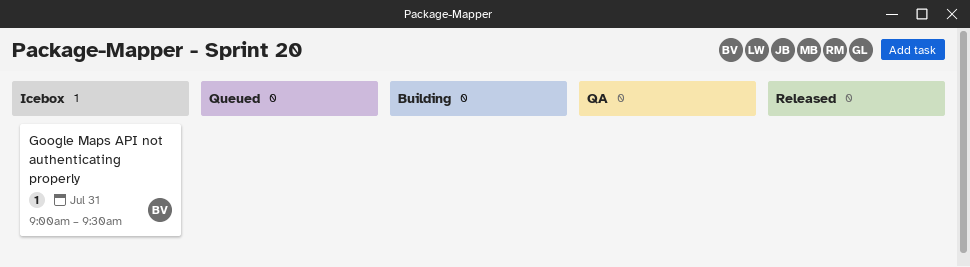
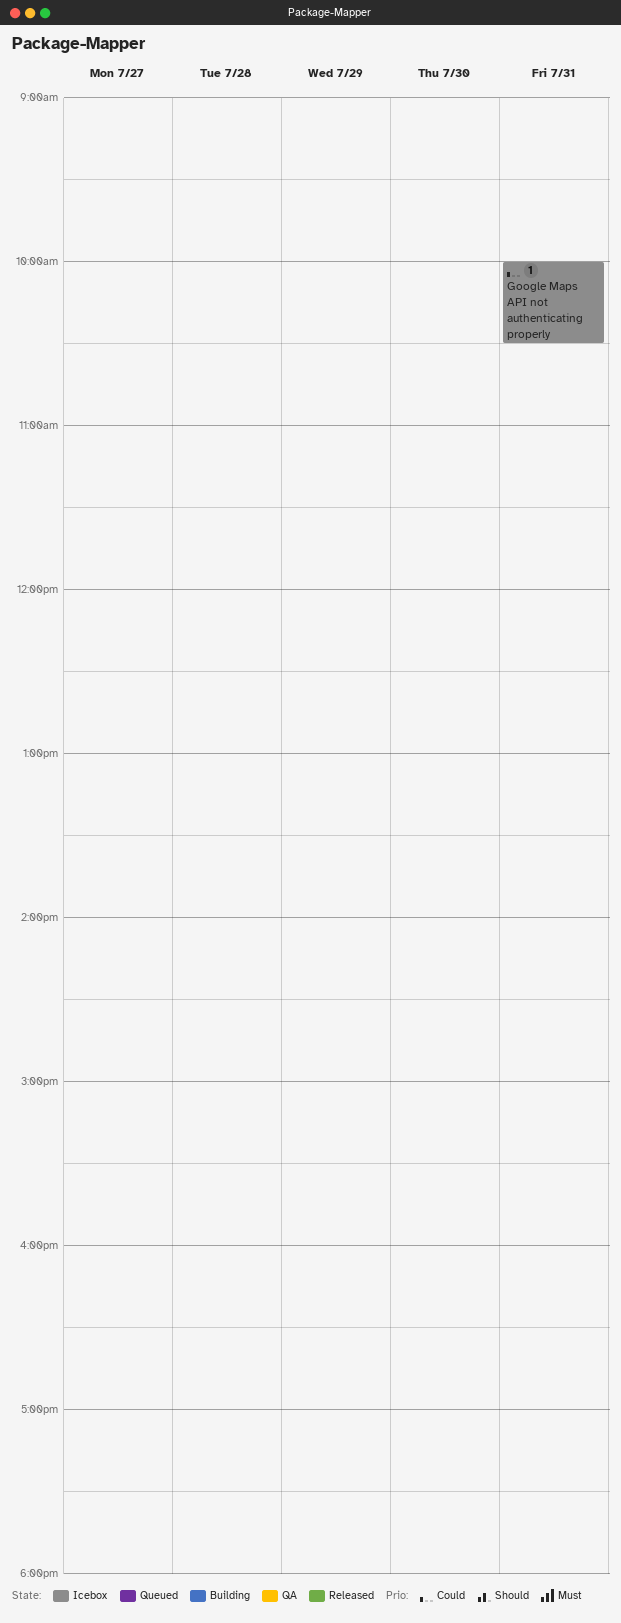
Google Maps API not authenticating properly, begins: 09:00 -> 10:00
Google Maps API not authenticating properly, ends: 09:30 -> 10:30

